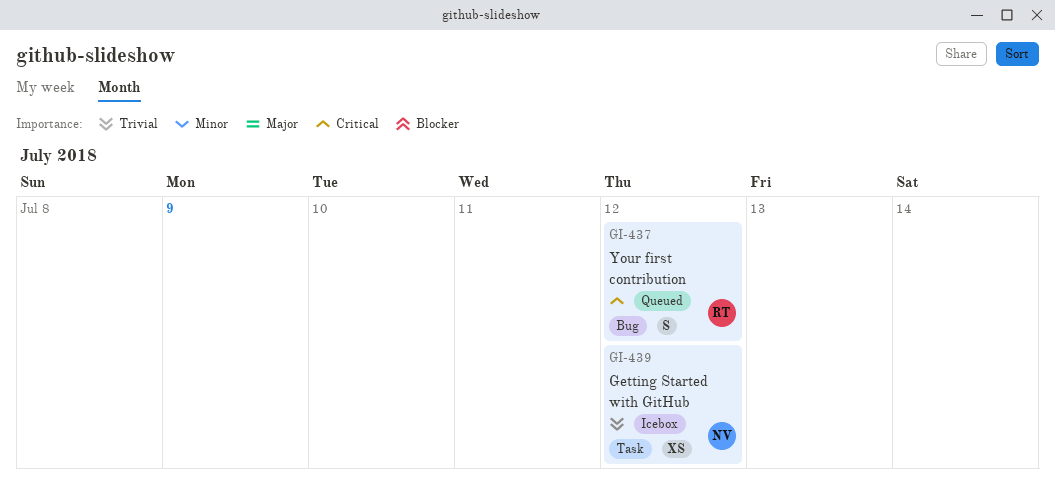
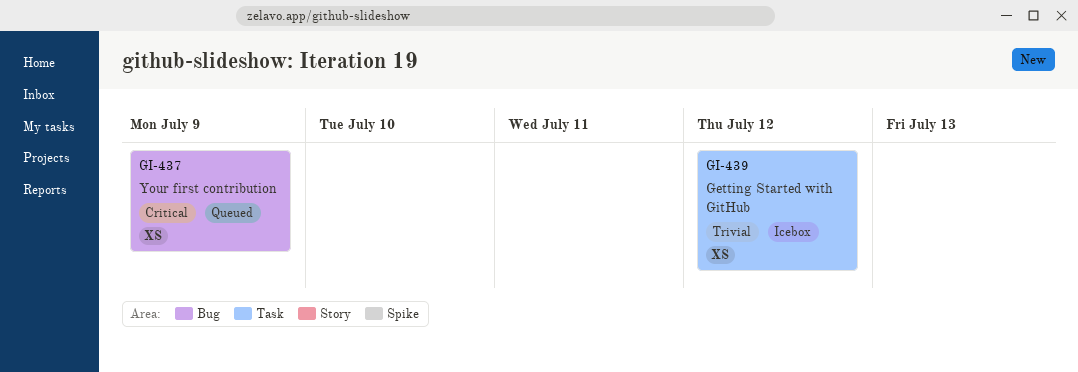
GI-437, estimate: S -> XS
GI-437, due: Jul 12 -> Jul 9

